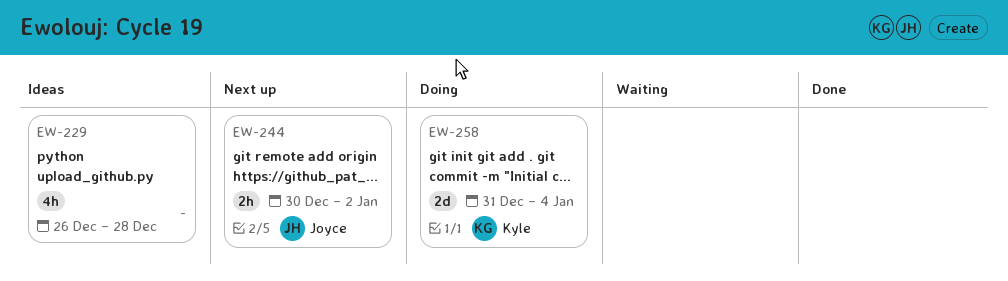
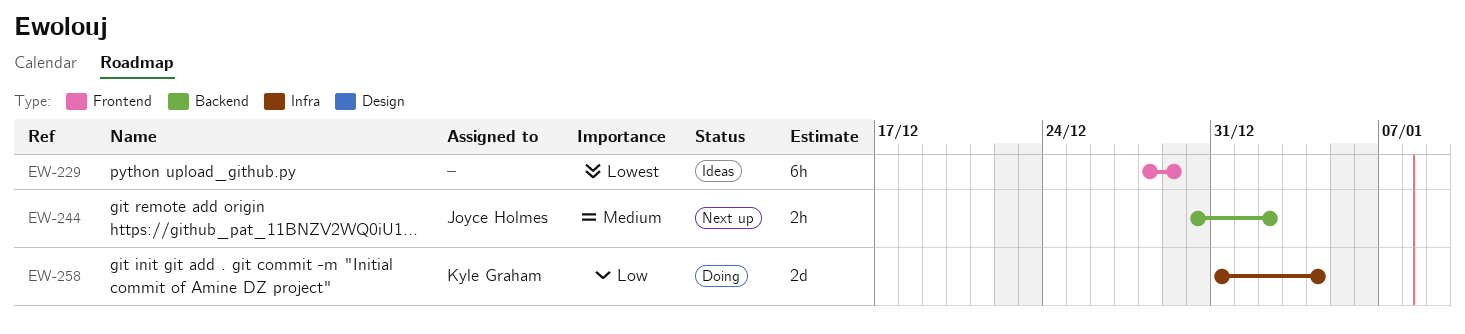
EW-229, estimate: 4h -> 6h
EW-229, start: Dec 26 -> Dec 28
EW-229, due: Dec 28 -> Dec 29

